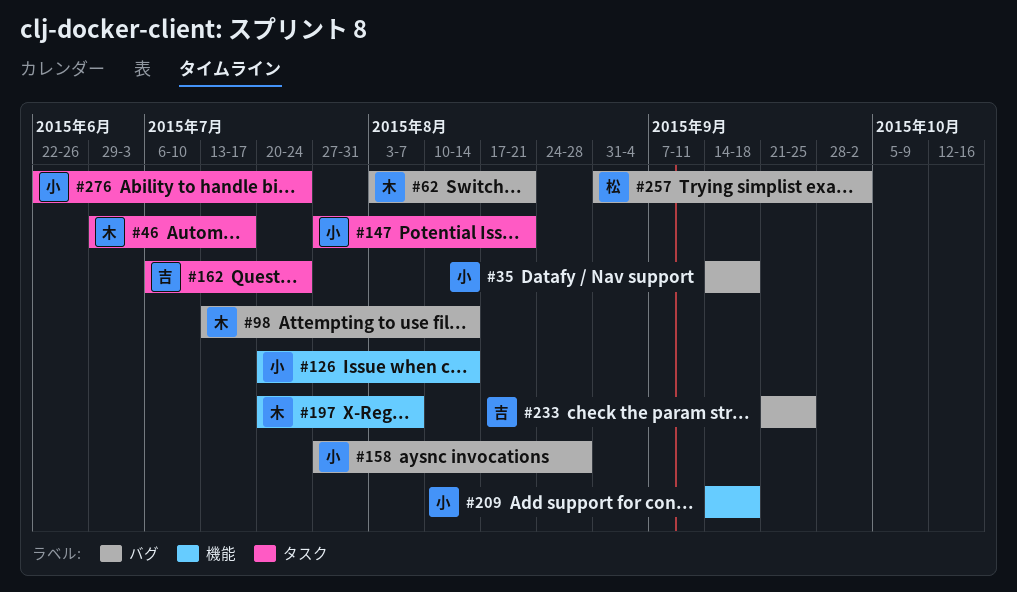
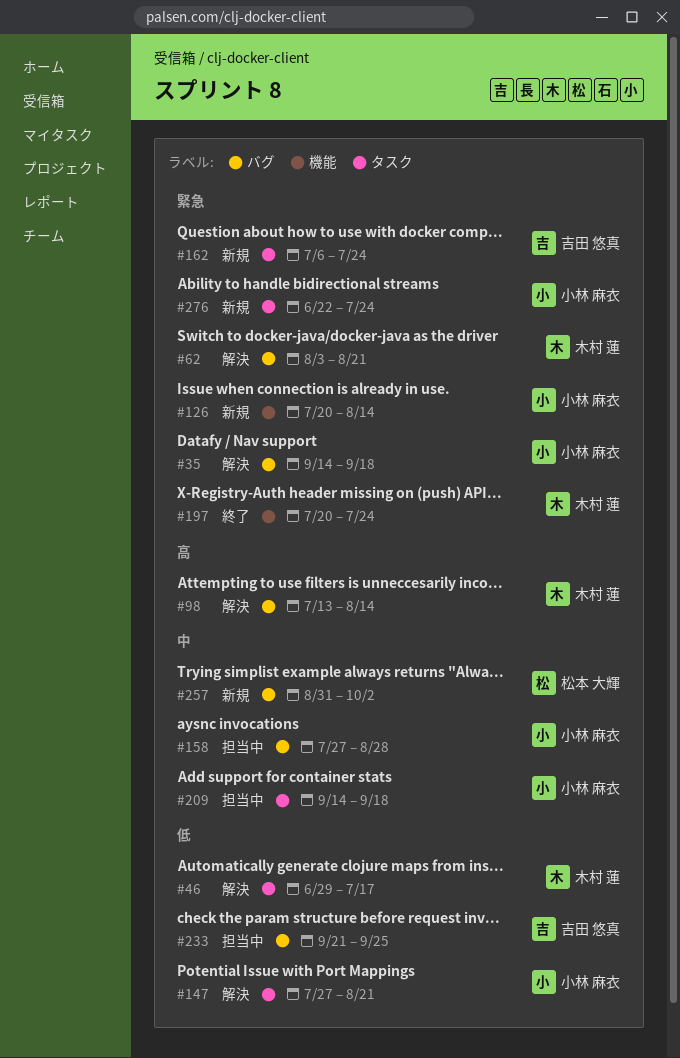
#197, due: Aug 7 -> Jul 24
#209, label: 機能 -> タスク

